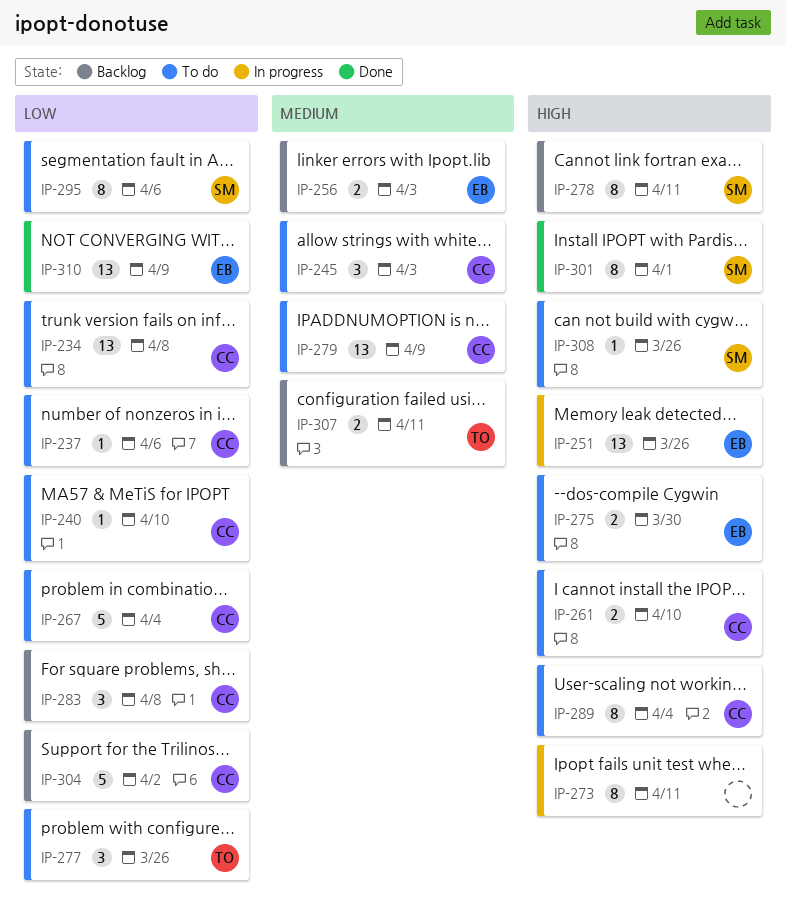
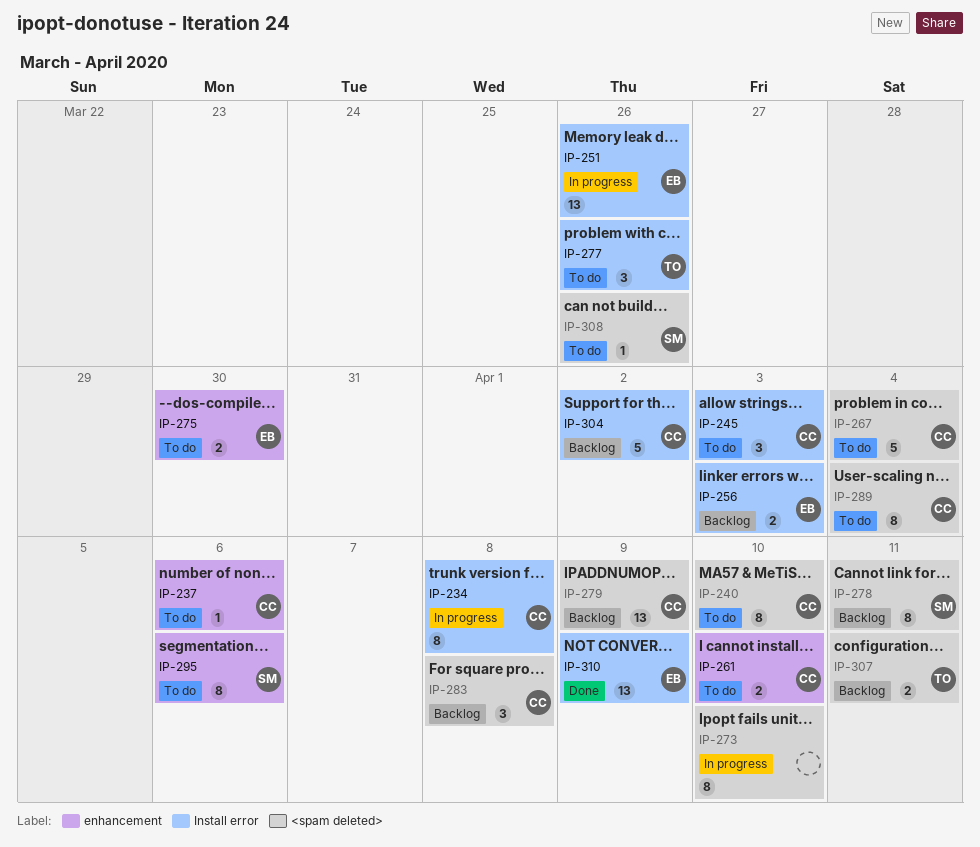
IP-234, status: To do -> In progress
IP-234, estimate: 13 -> 8
IP-240, estimate: 1 -> 8
IP-273, due: Apr 11 -> Apr 10
IP-279, status: To do -> Backlog
IP-301: present -> none

